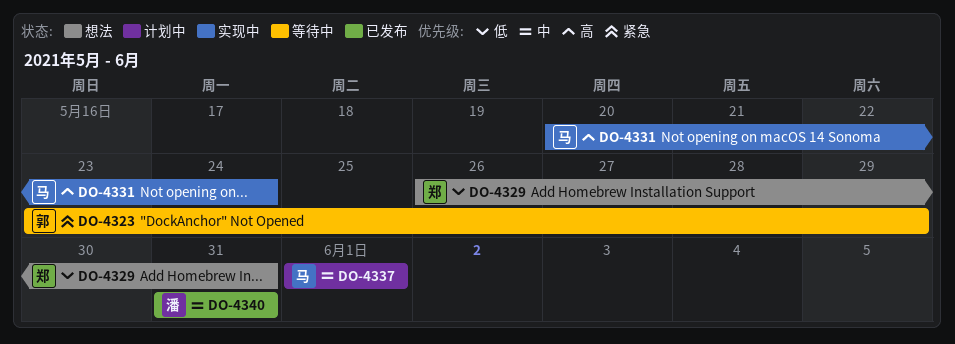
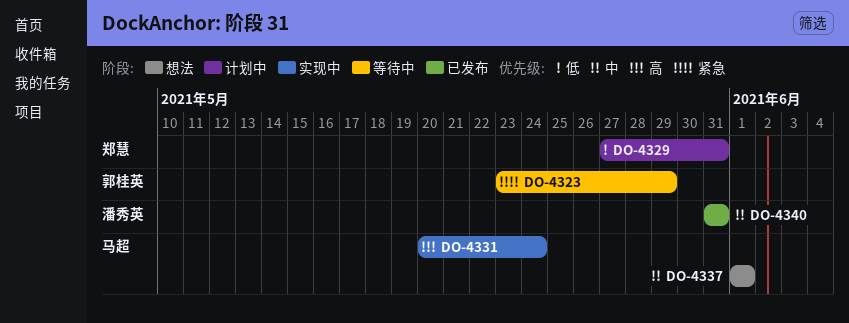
DO-4329, status: 想法 -> 计划中
DO-4329, start: May 26 -> May 27
DO-4337, status: 计划中 -> 想法

